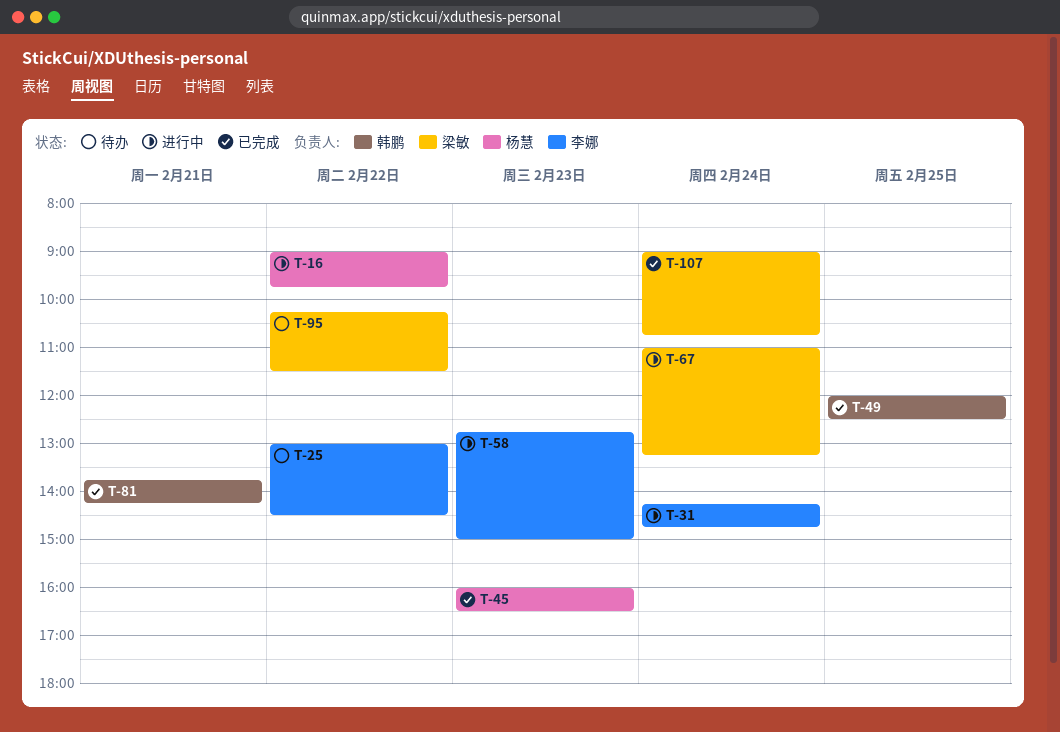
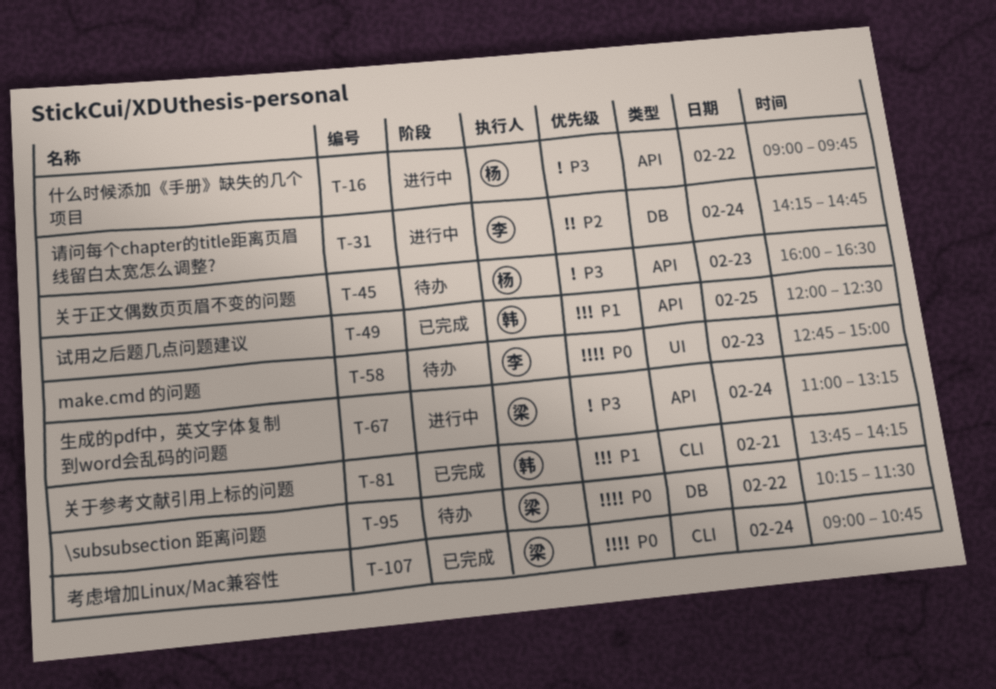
T-25: present -> none
T-45, status: 已完成 -> 待办
T-58, status: 进行中 -> 待办

